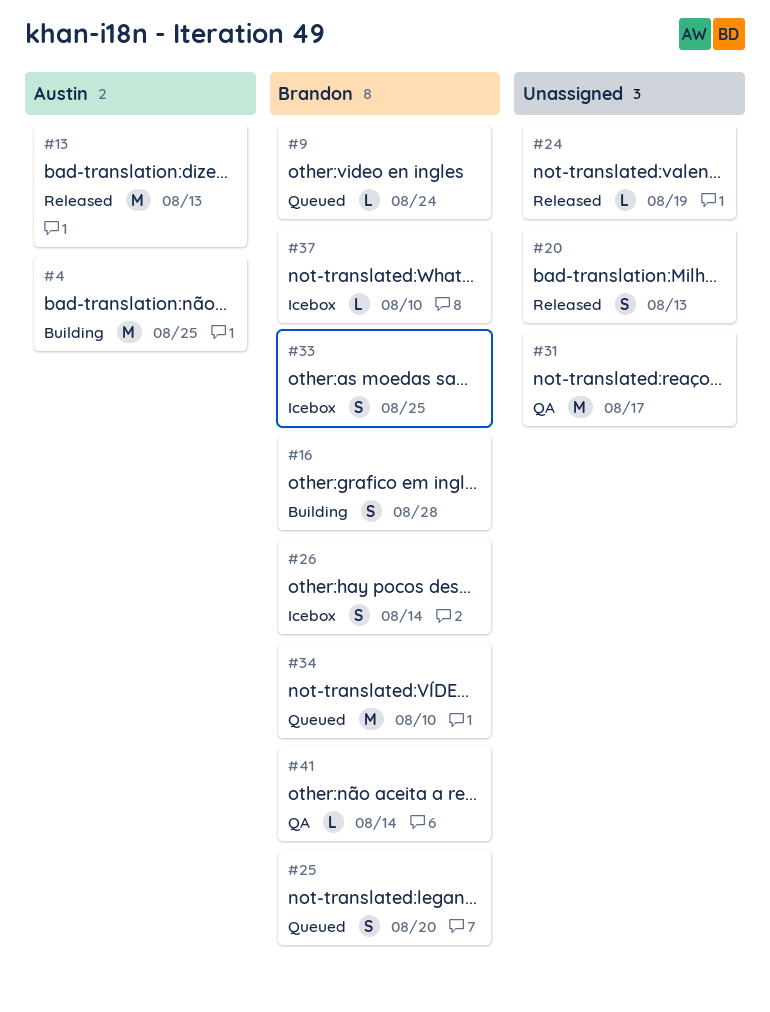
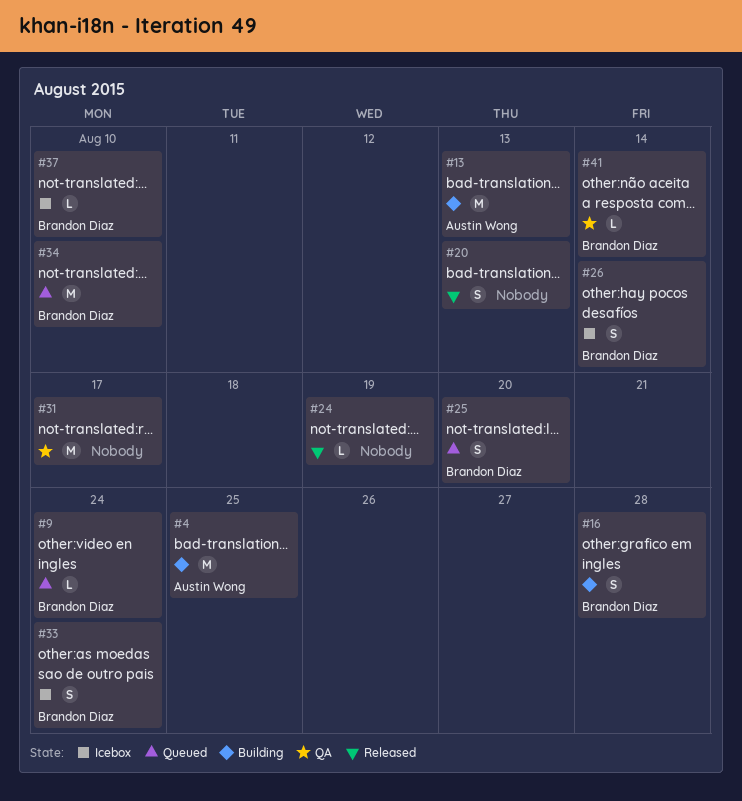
#13, status: Released -> Building
#33, due: Aug 25 -> Aug 24

